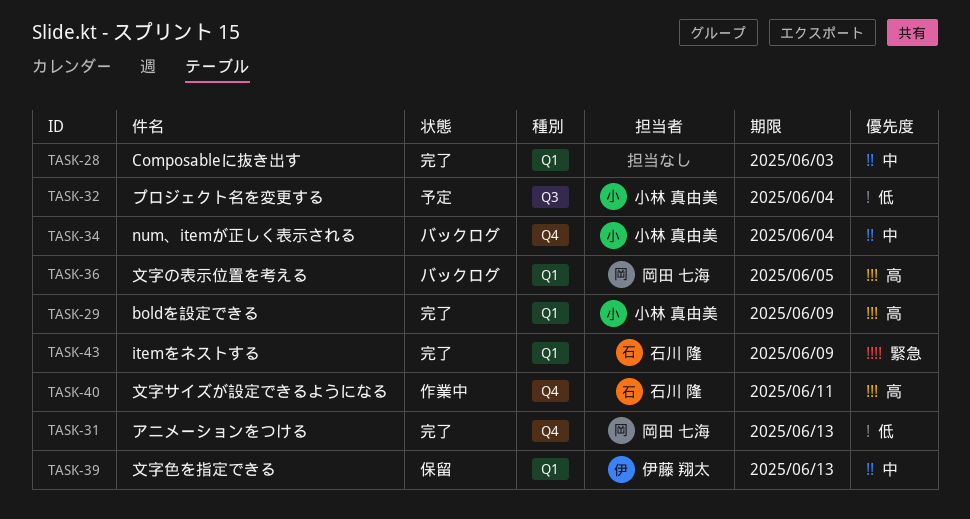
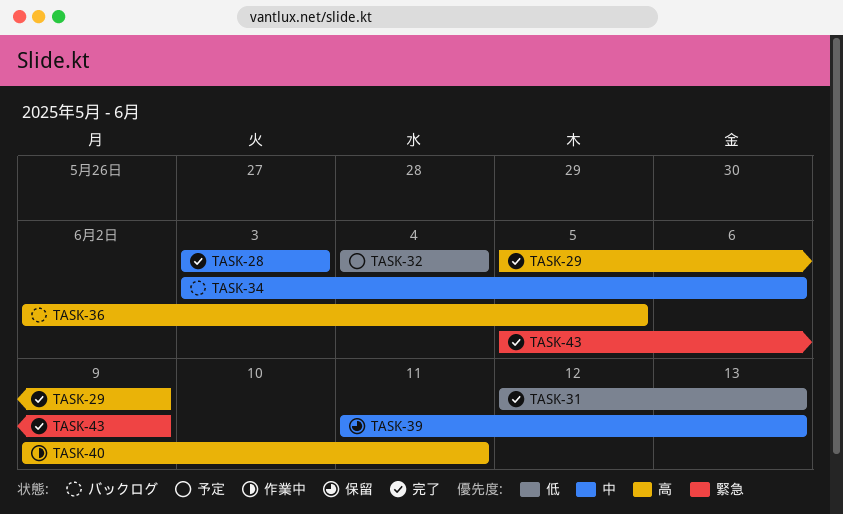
TASK-34, due: Jun 4 -> Jun 6

